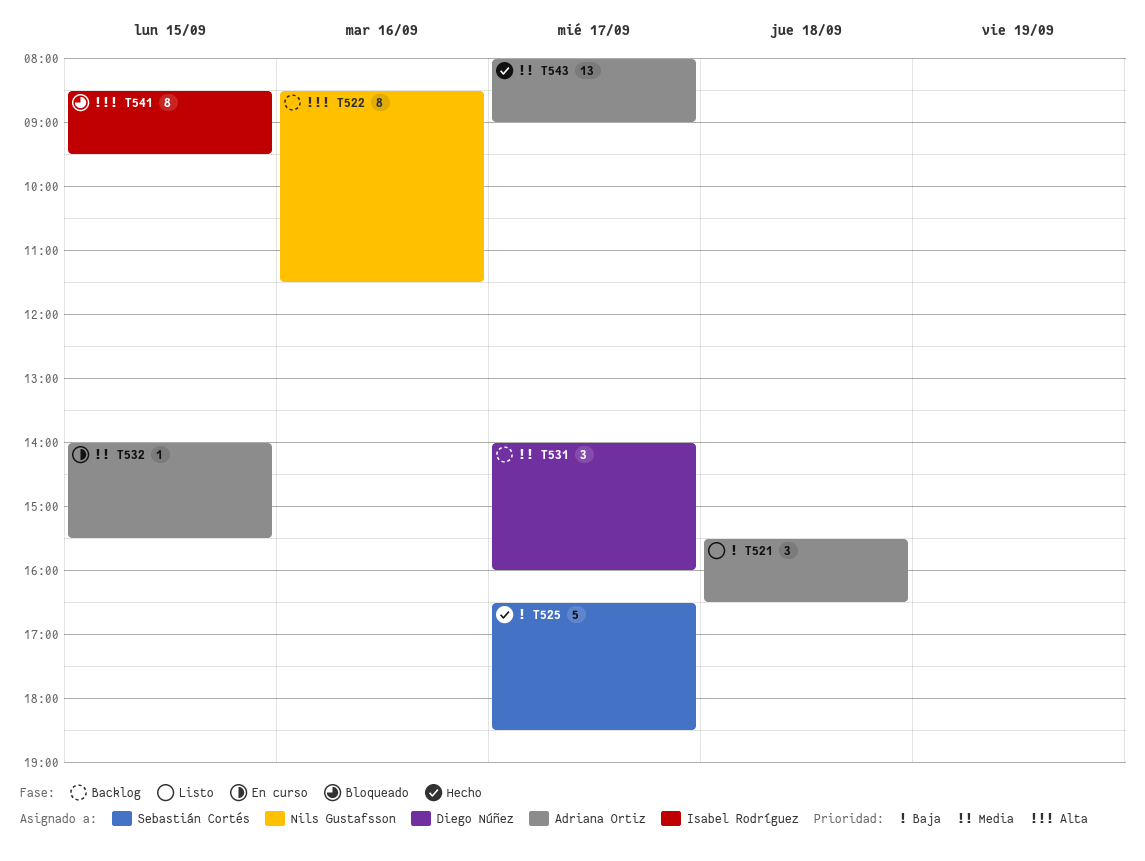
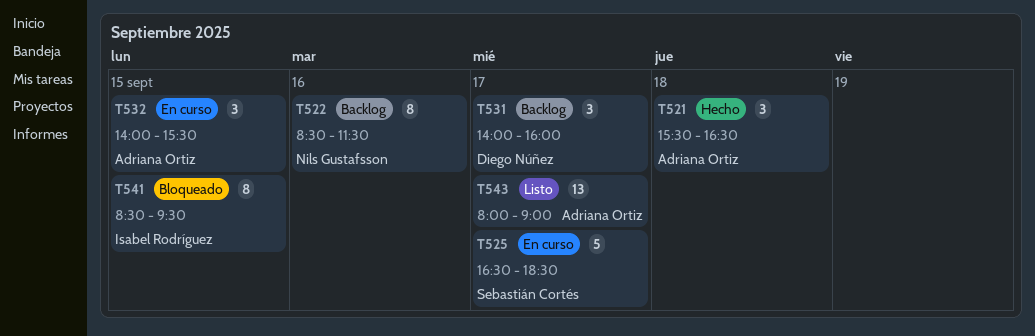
T521, status: Listo -> Hecho
T525, status: Hecho -> En curso
T532, estimate: 1 -> 3
T543, status: Hecho -> Listo

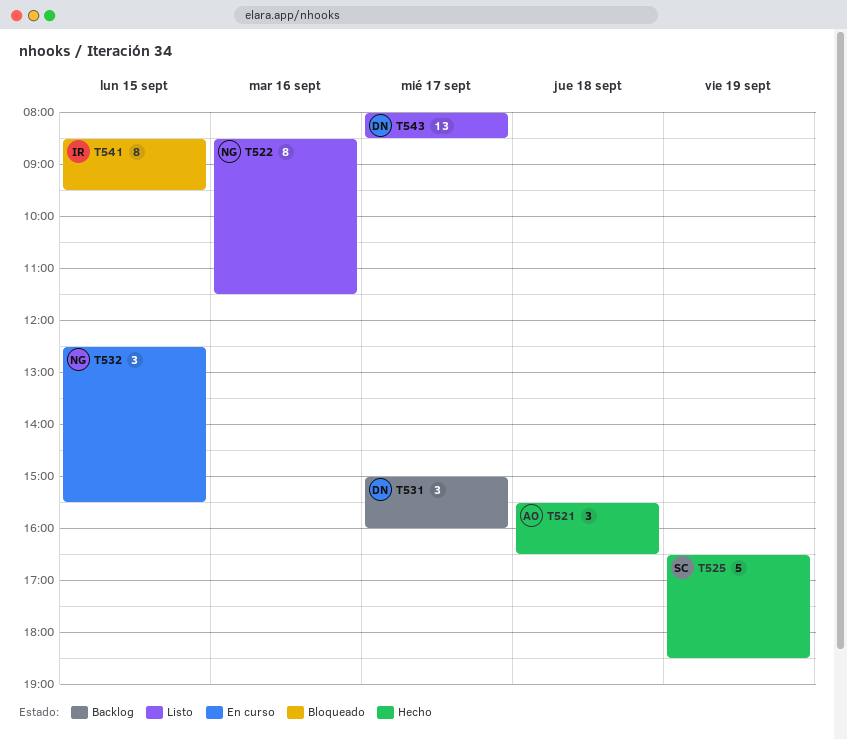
T522, status: Backlog -> Listo
T525, status: En curso -> Hecho
T525, day: Sep 17 -> Sep 19
T531, begins: 14:00 -> 15:00
T532, owner: Adriana Ortiz -> Nils Gustafsson
T532, begins: 14:00 -> 12:30
T543, owner: Adriana Ortiz -> Diego Núñez
T543, ends: 09:00 -> 08:30

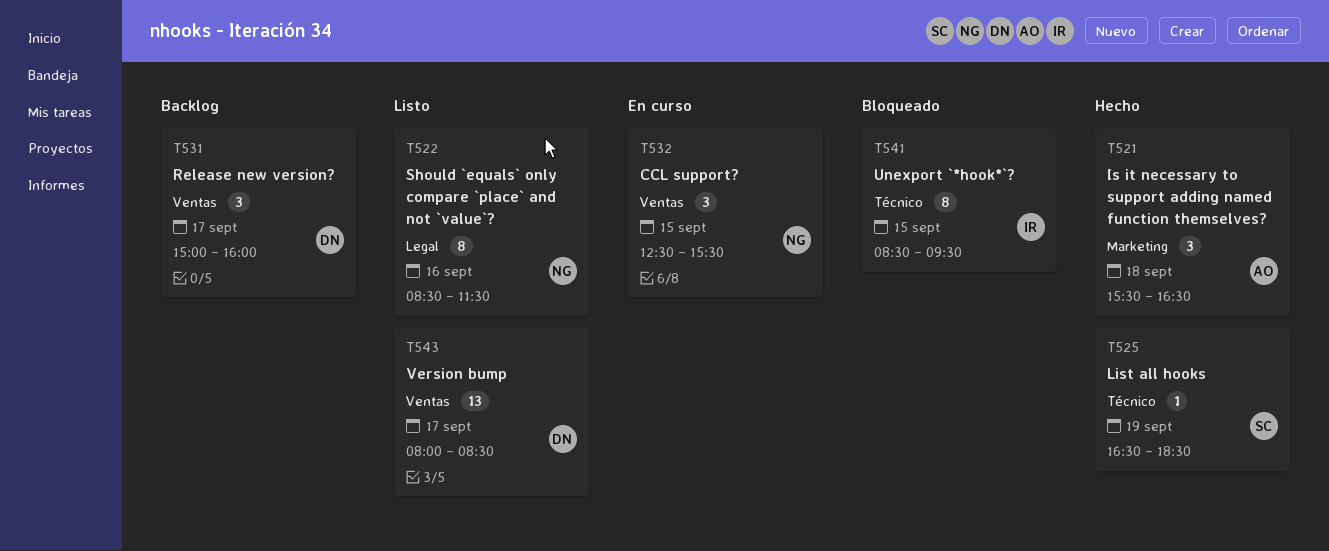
T525, estimate: 5 -> 1

